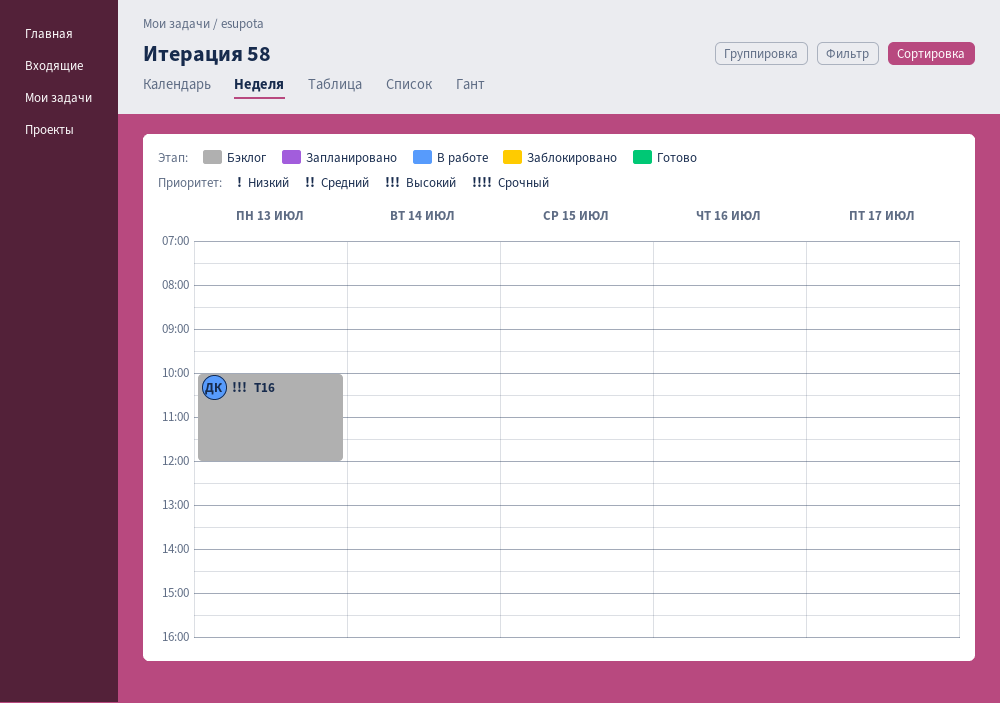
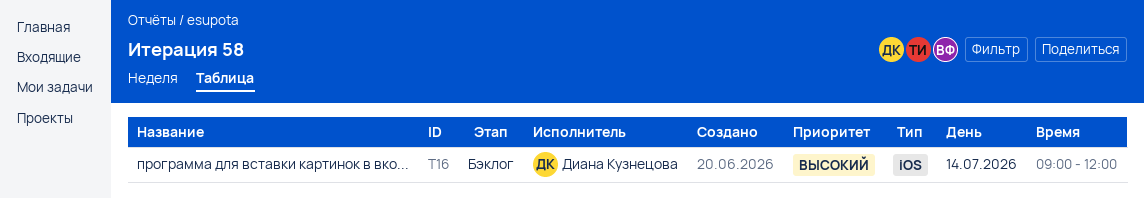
T16, day: Jul 13 -> Jul 14
T16, begins: 10:00 -> 09:00

